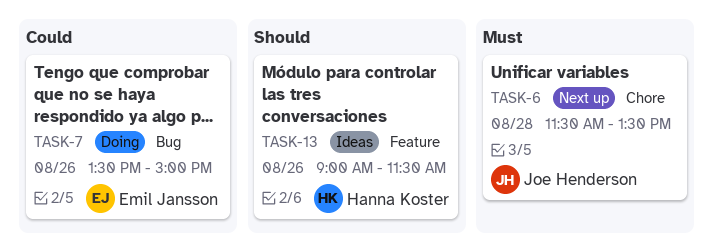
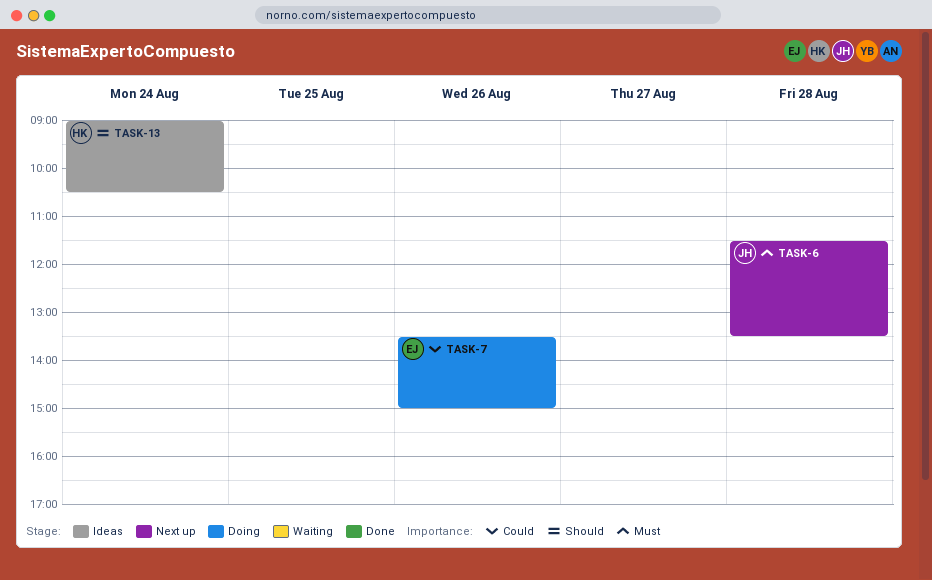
TASK-13, day: Aug 26 -> Aug 24
TASK-13, ends: 11:30 -> 10:30

